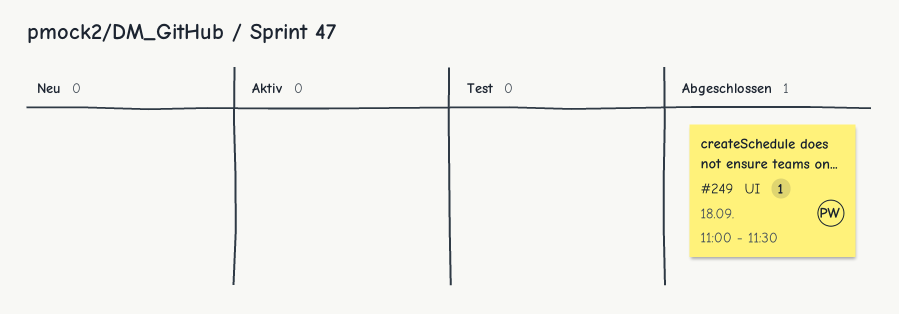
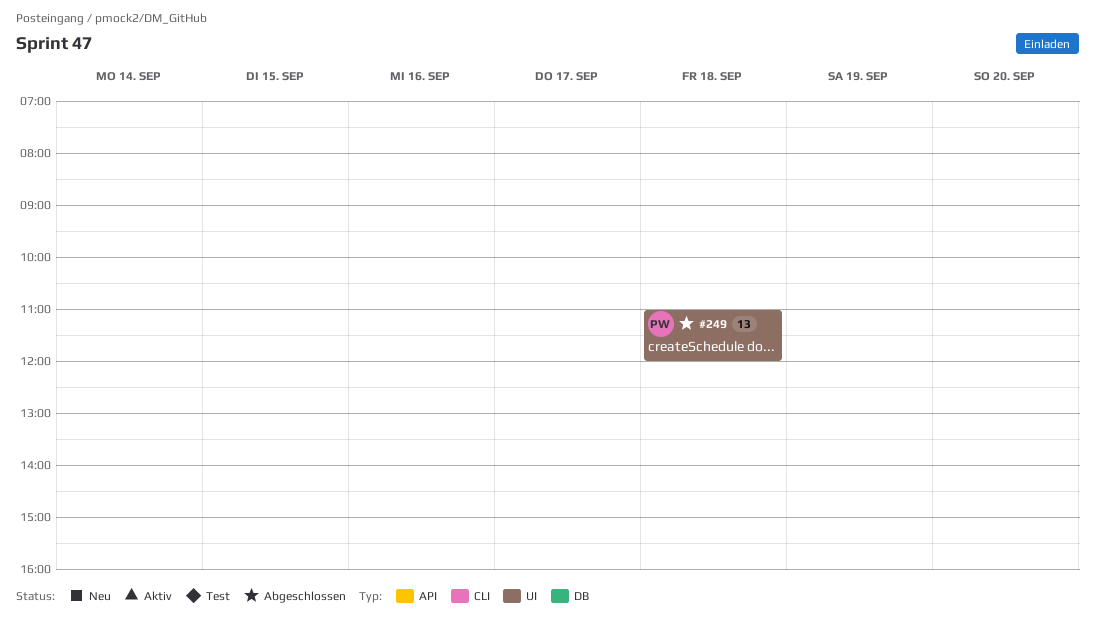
#249, estimate: 1 -> 13
#249, ends: 11:30 -> 12:00

